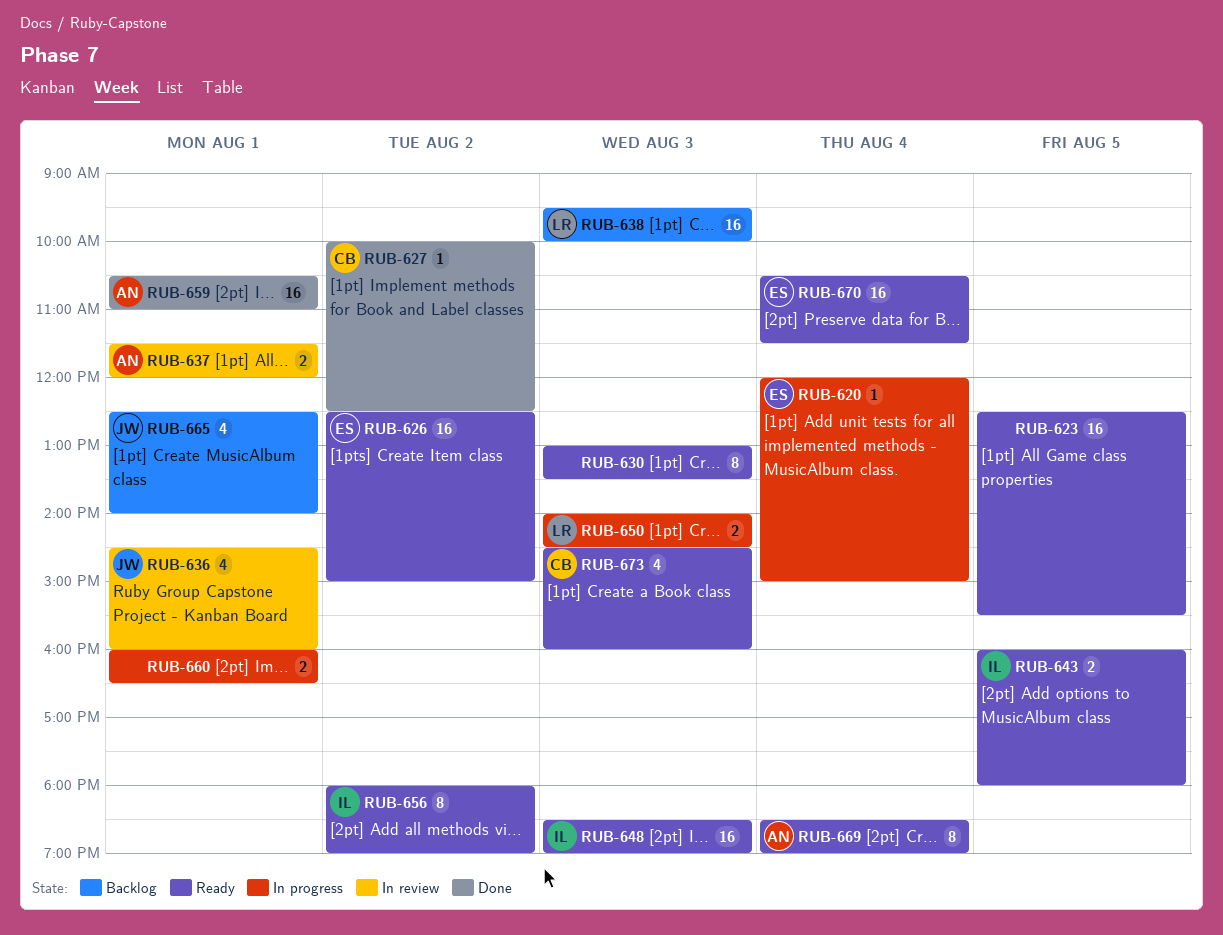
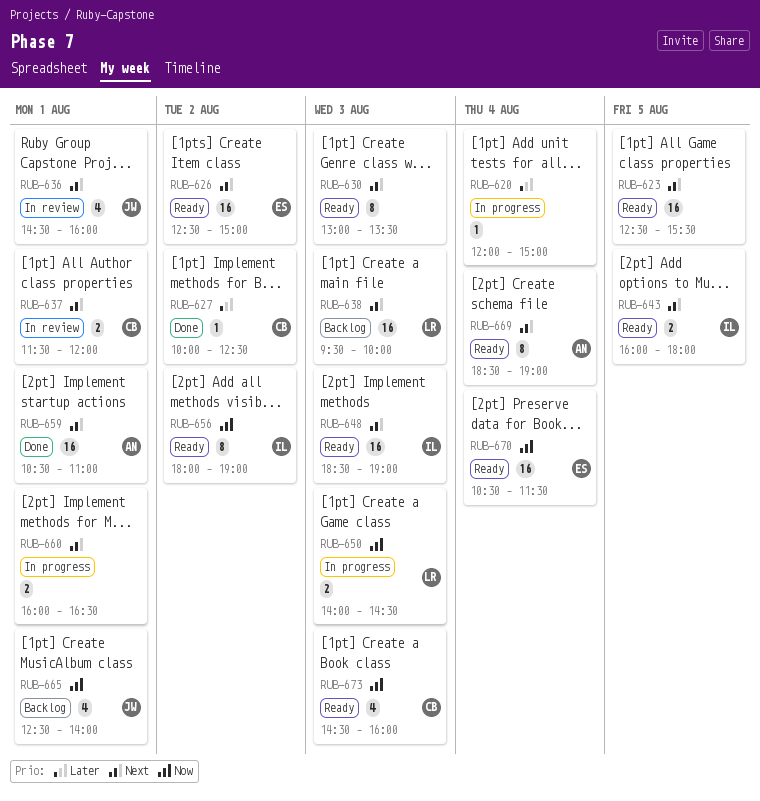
RUB-620, owner: ES -> none
RUB-637, owner: AN -> CB

